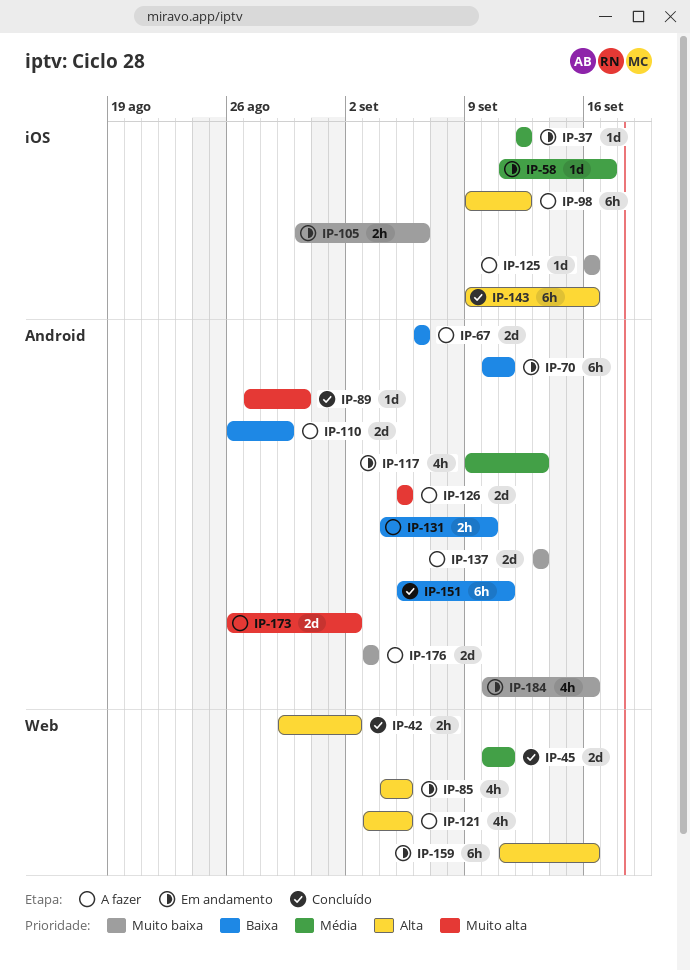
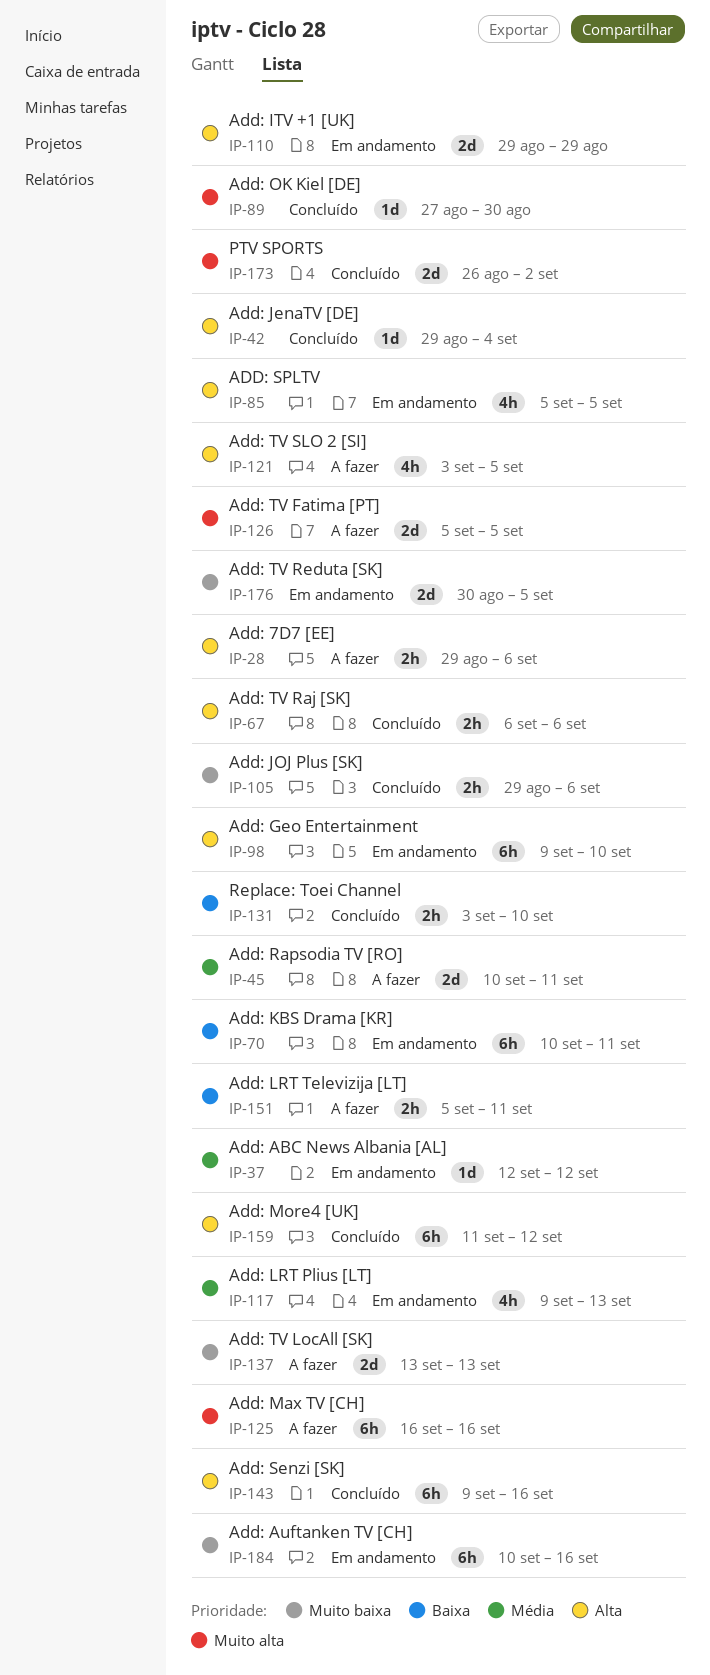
IP-28: none -> present
IP-42, estimate: 2h -> 1d
IP-42, due: Sep 2 -> Sep 4
IP-45, status: Concluído -> A fazer
IP-58: present -> none
IP-67, status: A fazer -> Concluído
IP-67, priority: Baixa -> Alta
IP-67, estimate: 2d -> 2h
IP-85, start: Sep 4 -> Sep 5
IP-98, status: A fazer -> Em andamento
IP-98, due: Sep 12 -> Sep 10
IP-105, status: Em andamento -> Concluído
IP-105, start: Aug 30 -> Aug 29
IP-110, status: A fazer -> Em andamento
IP-110, priority: Baixa -> Alta
IP-110, start: Aug 26 -> Aug 29
IP-125, priority: Muito baixa -> Muito alta
IP-125, estimate: 1d -> 6h
IP-131, status: A fazer -> Concluído
IP-131, start: Sep 4 -> Sep 3
IP-151, status: Concluído -> A fazer
IP-151, estimate: 6h -> 2h
IP-159, status: Em andamento -> Concluído
IP-159, due: Sep 16 -> Sep 12
IP-173, status: A fazer -> Concluído
IP-176, status: A fazer -> Em andamento
IP-176, start: Sep 3 -> Aug 30
IP-176, due: Sep 3 -> Sep 5
IP-184, estimate: 4h -> 6h

